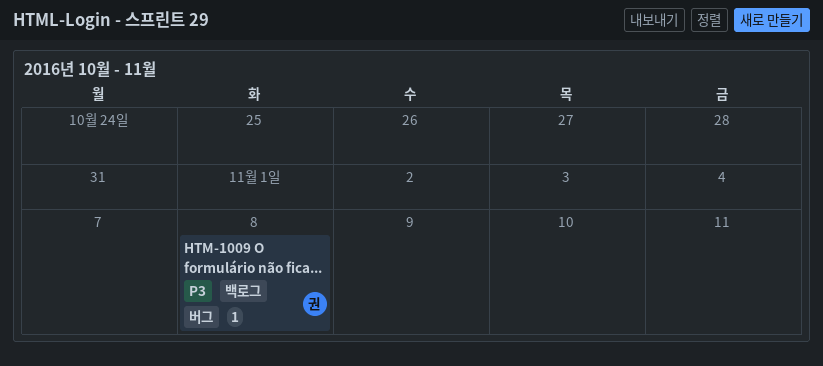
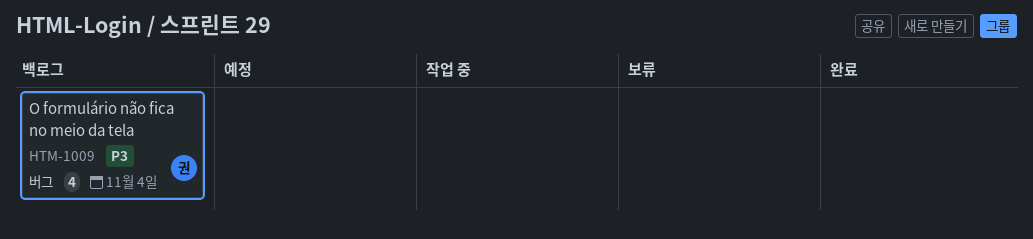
HTM-1009, estimate: 1 -> 4
HTM-1009, due: Nov 8 -> Nov 4

